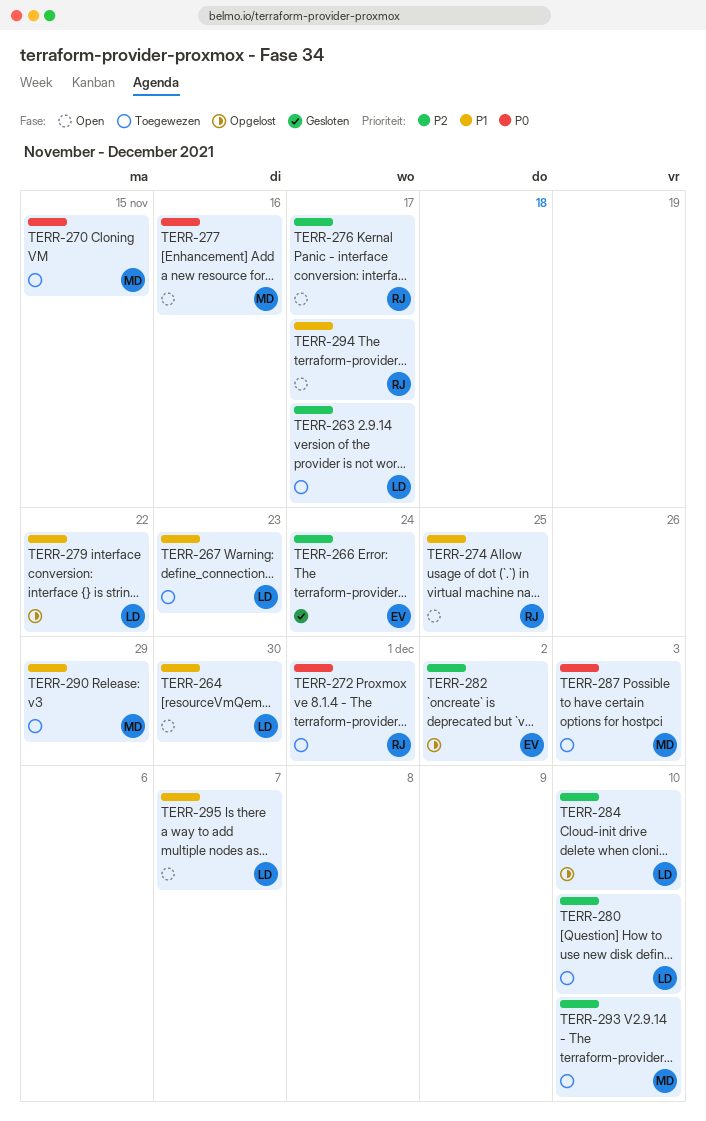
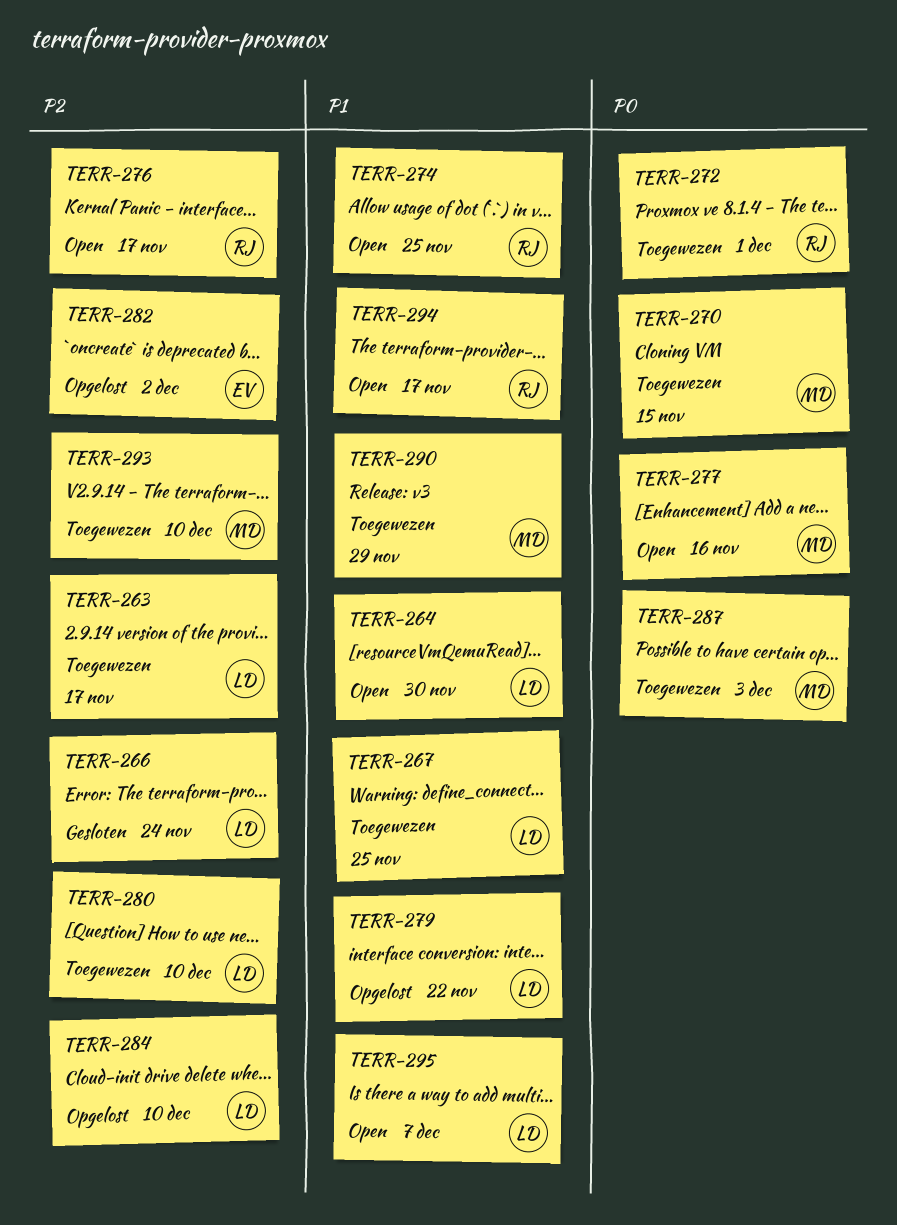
TERR-266, owner: EV -> LD
TERR-267, due: Nov 23 -> Nov 25

